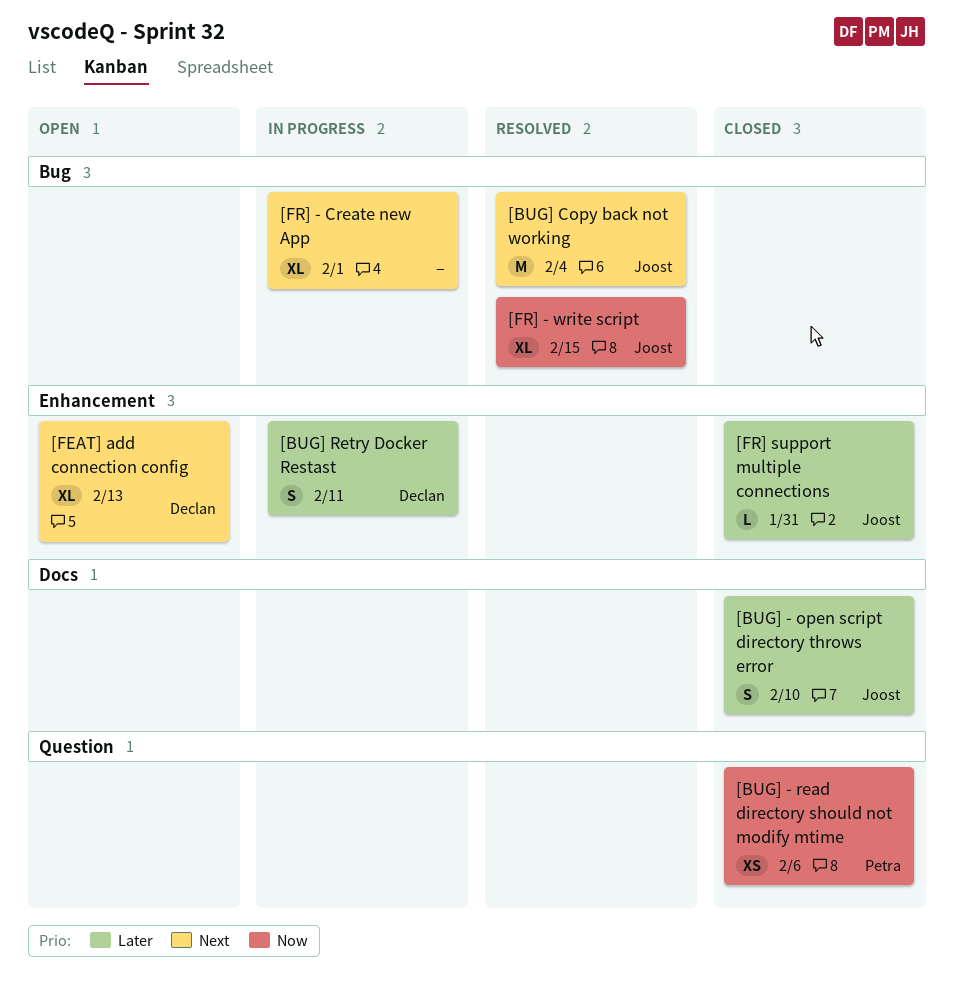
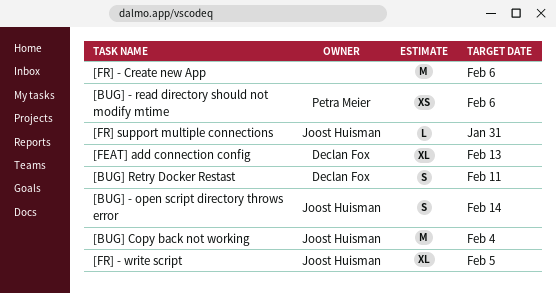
[BUG] - open script directory throws error, due: Feb 10 -> Feb 14
[FR] - Create new App, estimate: XL -> M
[FR] - Create new App, due: Feb 1 -> Feb 6
[FR] - write script, due: Feb 15 -> Feb 5

